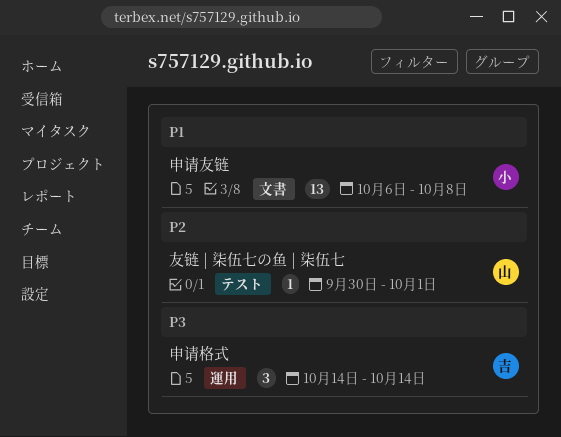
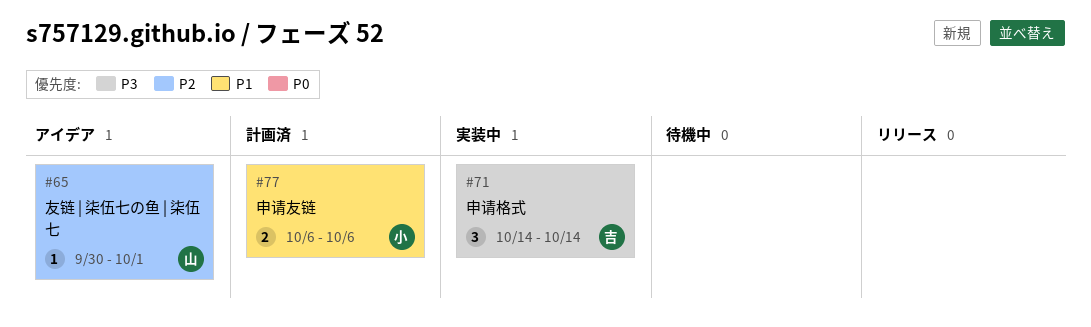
申请友链, estimate: 13 -> 2
申请友链, due: Oct 8 -> Oct 6

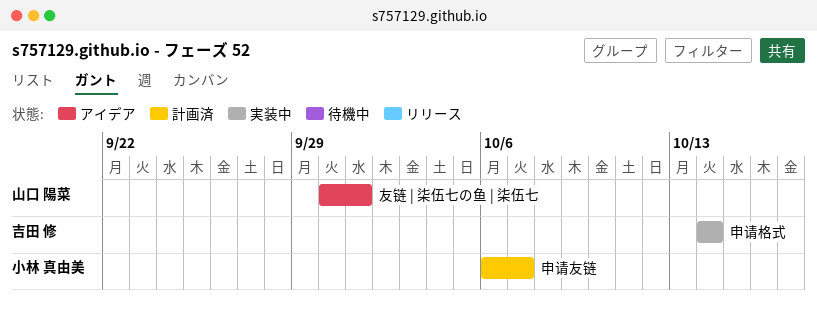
申请友链, due: Oct 6 -> Oct 7

